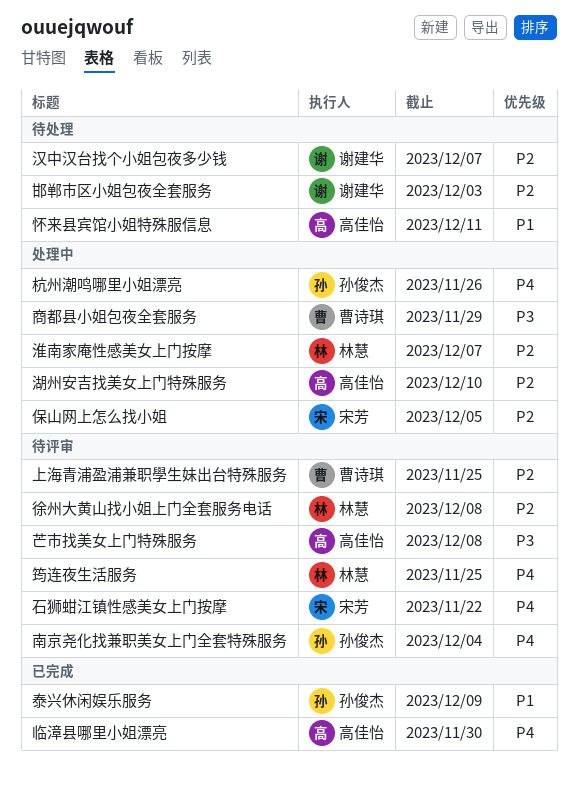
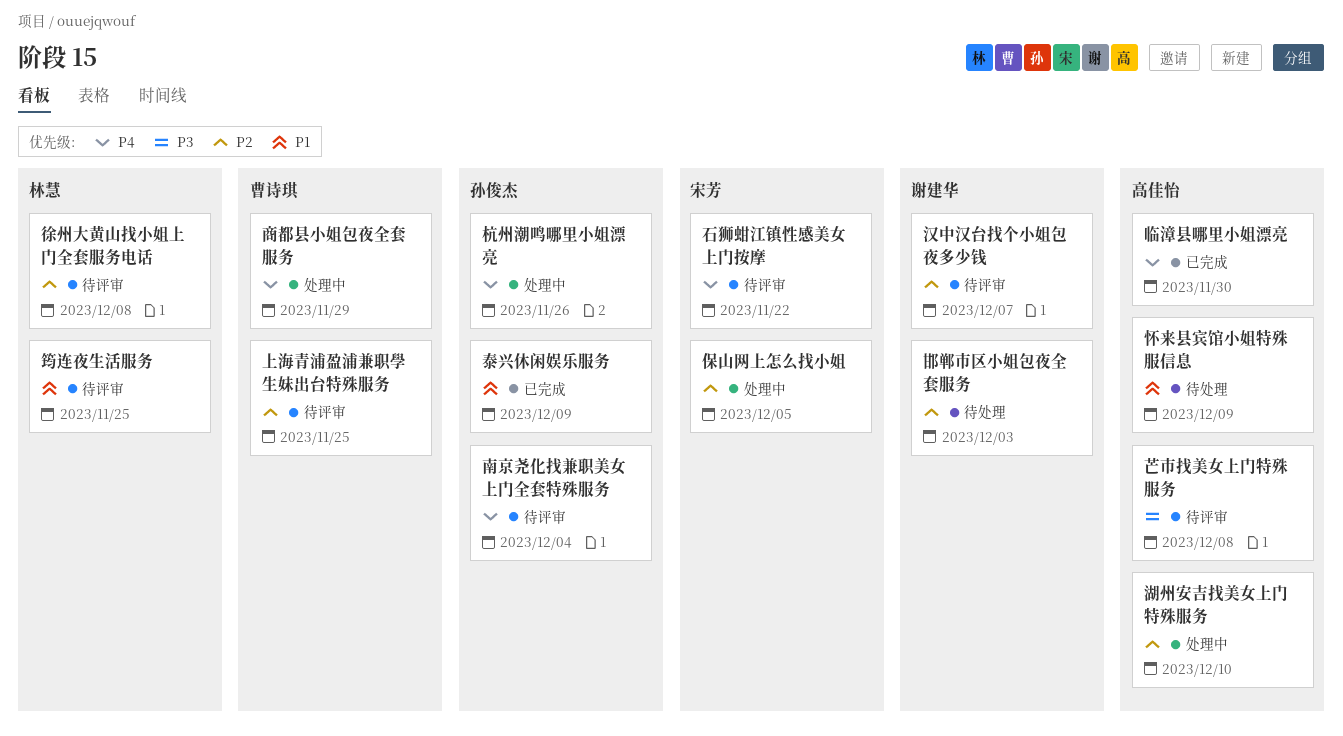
商都县小姐包夜全套服务, priority: P3 -> P4
怀来县宾馆小姐特殊服信息, due: Dec 11 -> Dec 9
汉中汉台找个小姐包夜多少钱, status: 待处理 -> 待评审
淮南家庵性感美女上门按摩: present -> none
筠连夜生活服务, priority: P4 -> P1

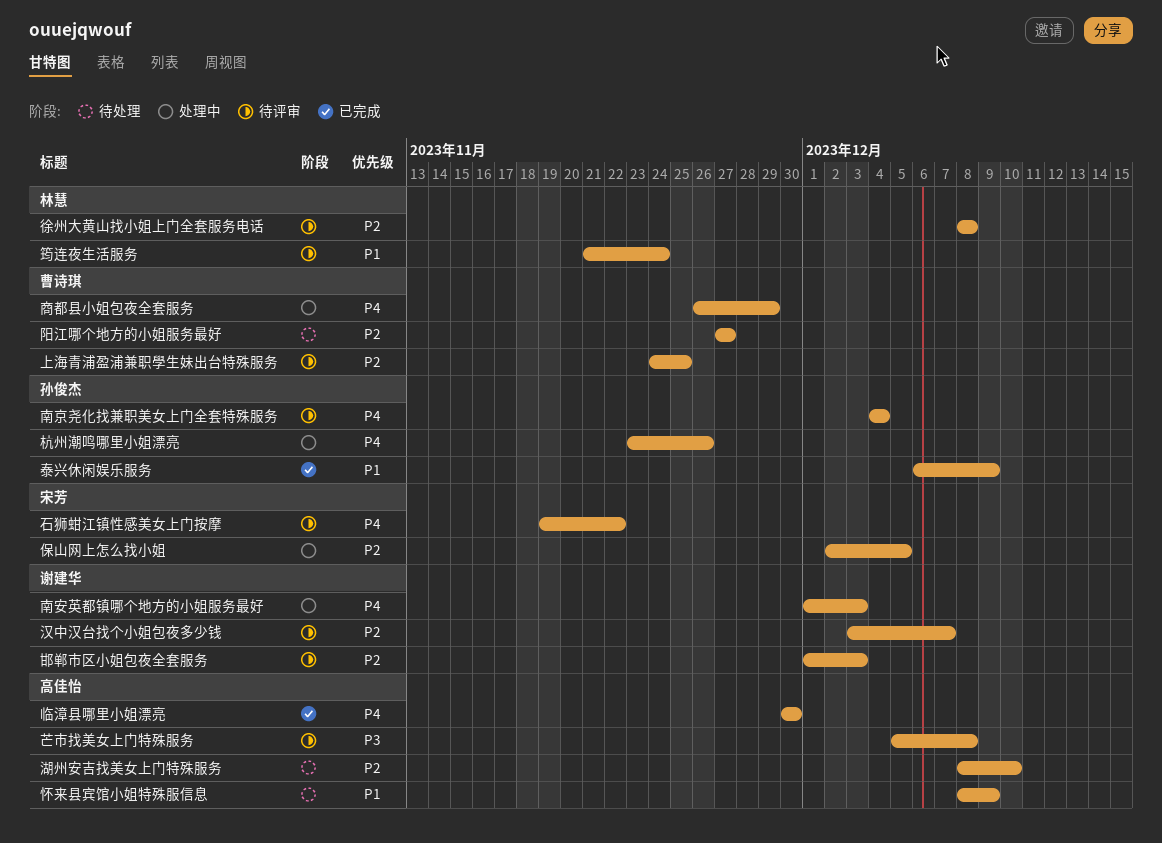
南安英都镇哪个地方的小姐服务最好: none -> present
湖州安吉找美女上门特殊服务, status: 处理中 -> 待处理
筠连夜生活服务, due: Nov 25 -> Nov 24
邯郸市区小姐包夜全套服务, status: 待处理 -> 待评审
阳江哪个地方的小姐服务最好: none -> present

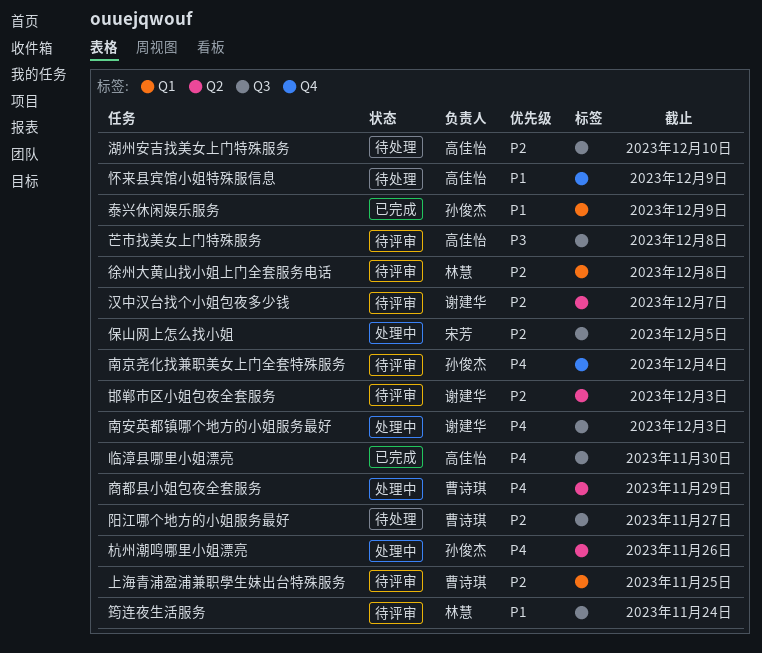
石狮蚶江镇性感美女上门按摩: present -> none

